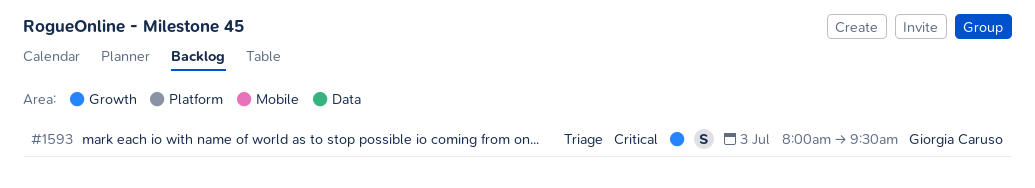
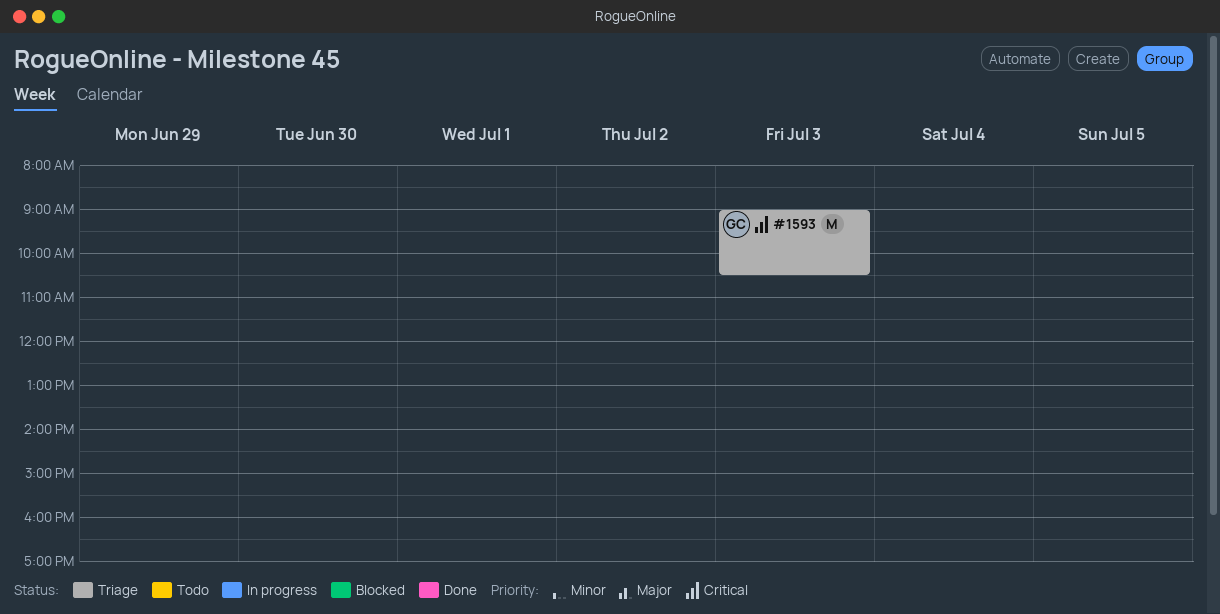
#1593, estimate: S -> M
#1593, begins: 08:00 -> 09:00
#1593, ends: 09:30 -> 10:30

